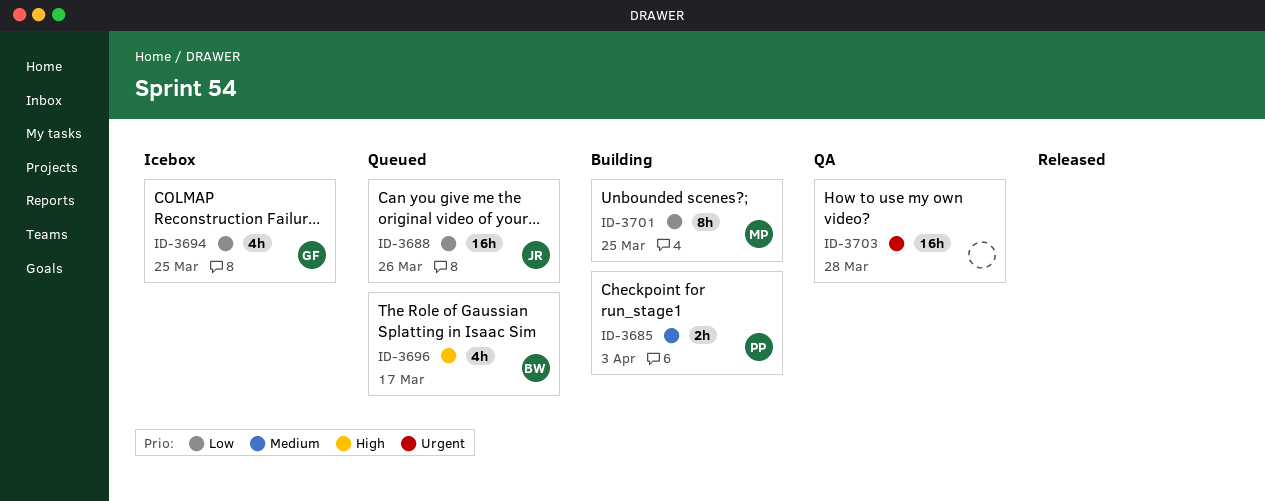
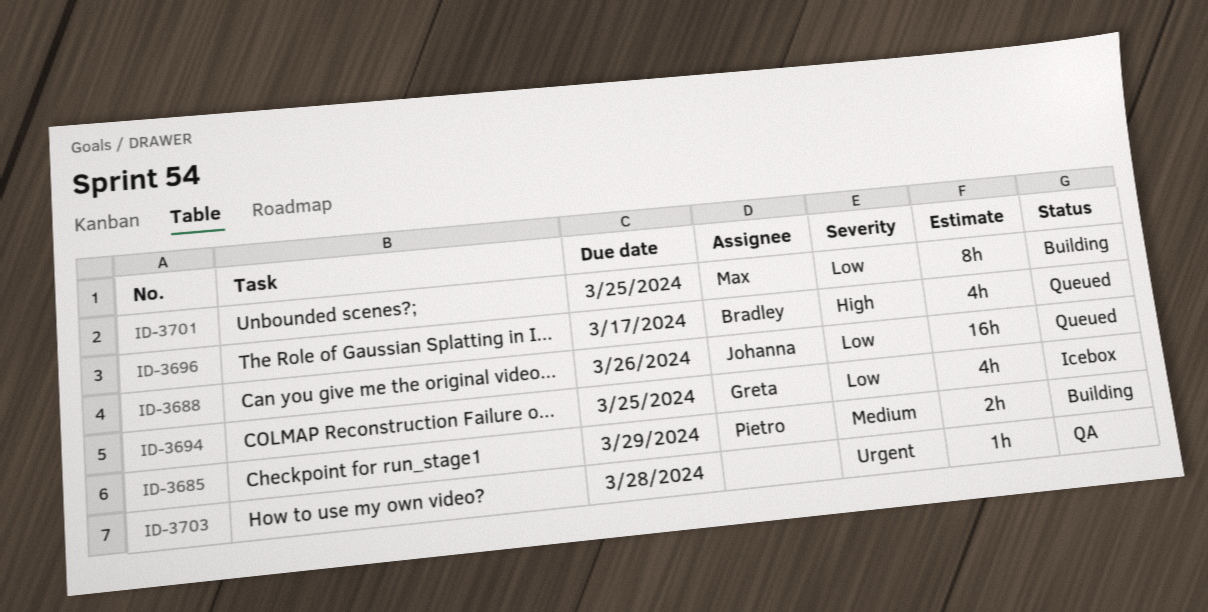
ID-3685, due: Apr 3 -> Mar 29
ID-3703, estimate: 16h -> 1h

